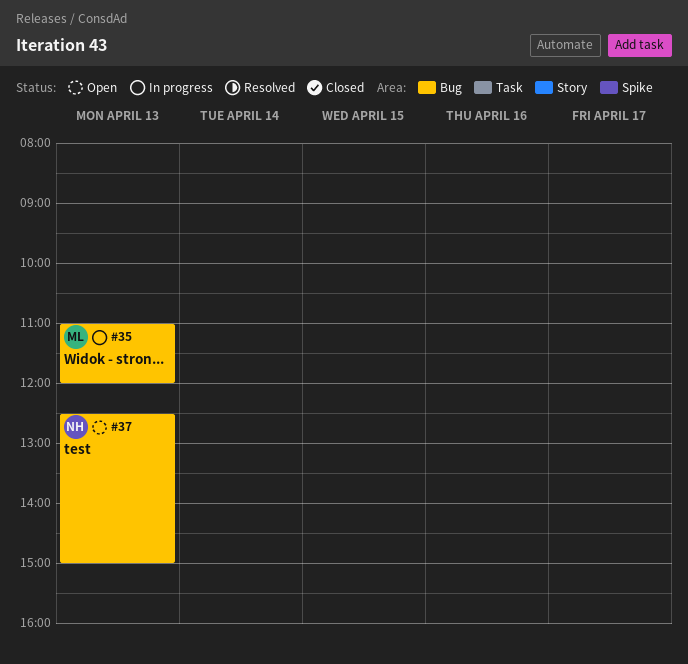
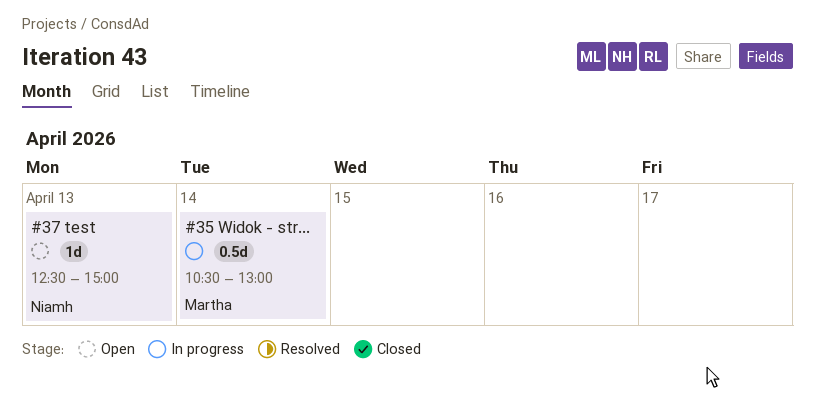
#35, day: Apr 13 -> Apr 14
#35, begins: 11:00 -> 10:30
#35, ends: 12:00 -> 13:00

